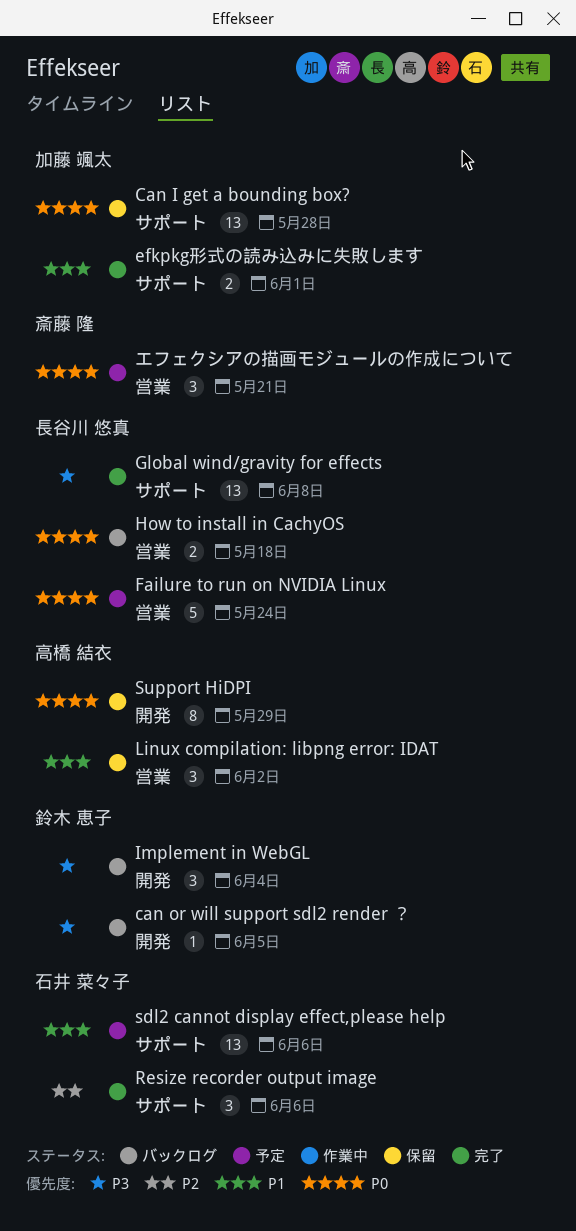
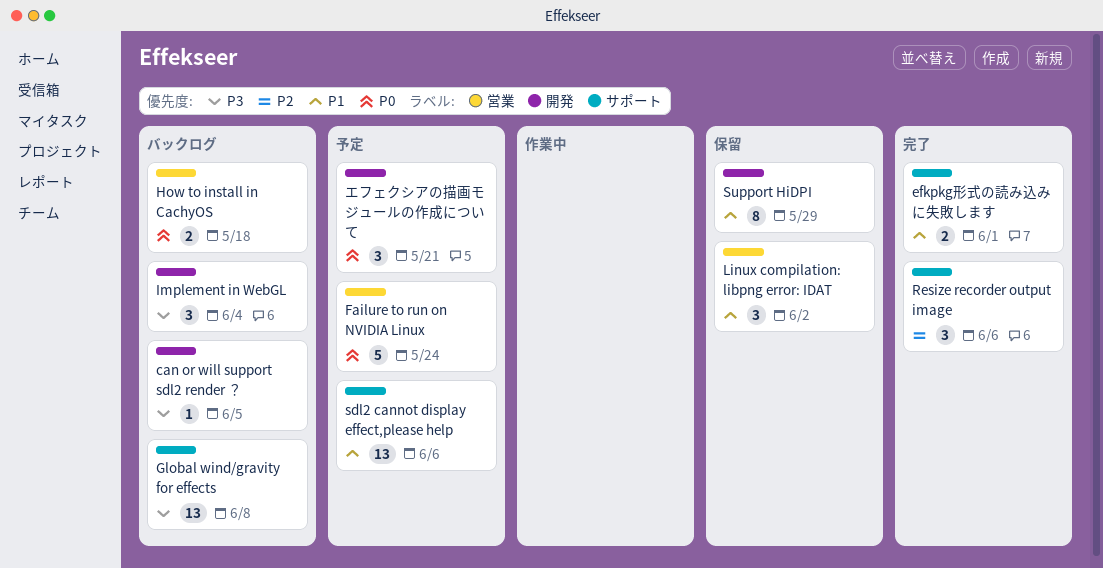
Can I get a bounding box?: present -> none
Global wind/gravity for effects, status: 完了 -> バックログ
Support HiDPI, priority: P0 -> P1
エフェクシアの描画モジュールの作成について, label: 営業 -> 開発

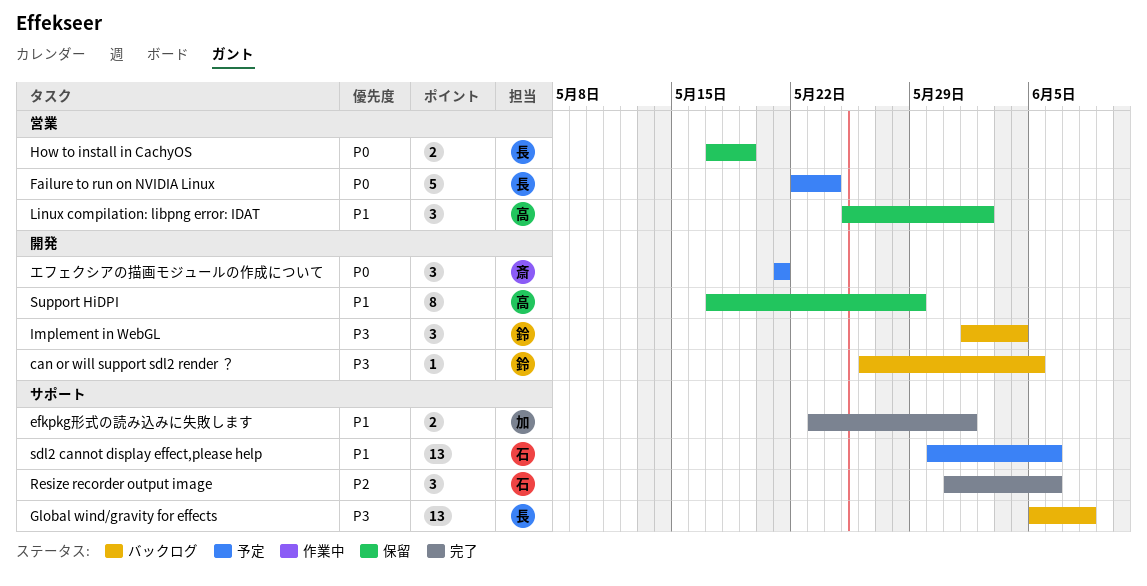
How to install in CachyOS, status: バックログ -> 保留
How to install in CachyOS, due: May 18 -> May 19

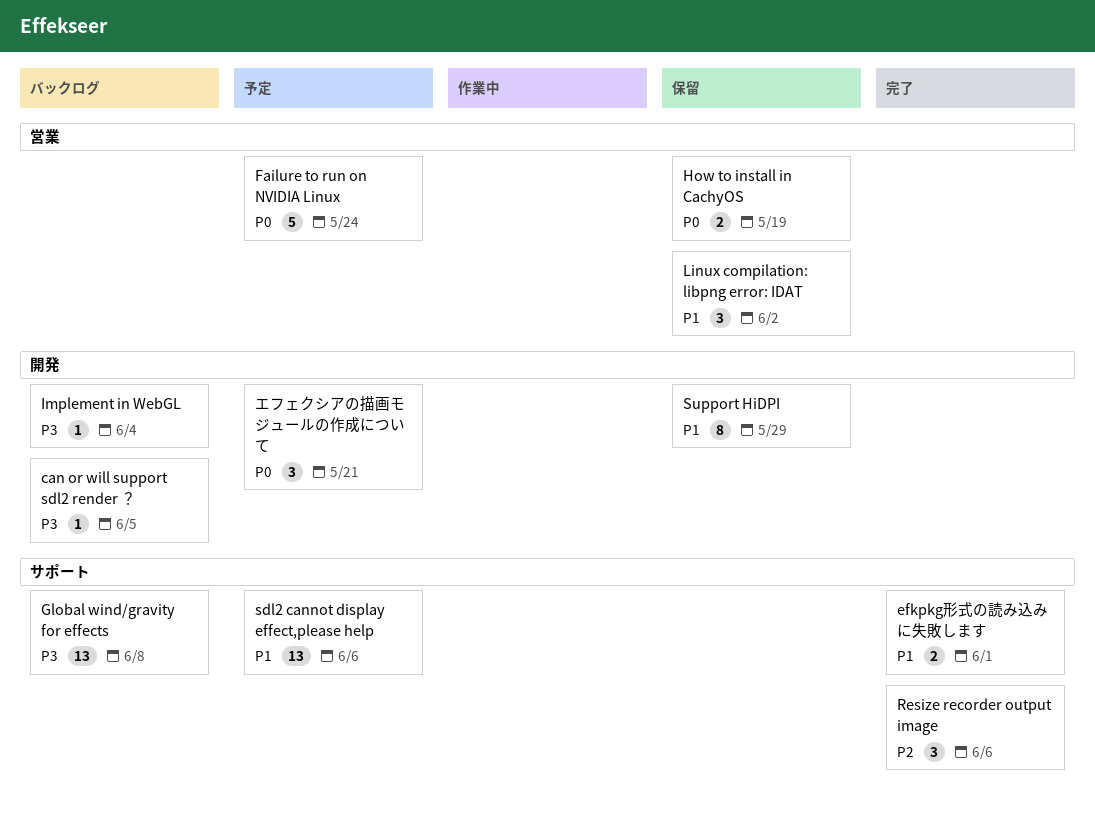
Implement in WebGL, estimate: 3 -> 1

